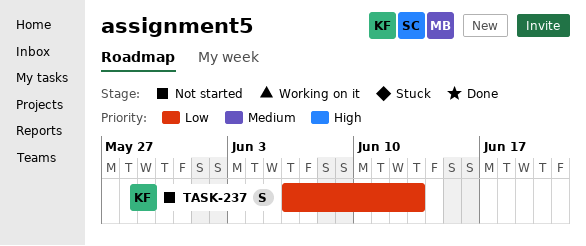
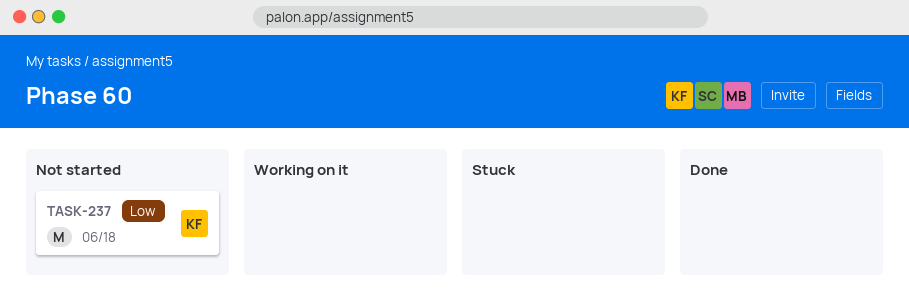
TASK-237, estimate: S -> M
TASK-237, due: Jun 13 -> Jun 18

